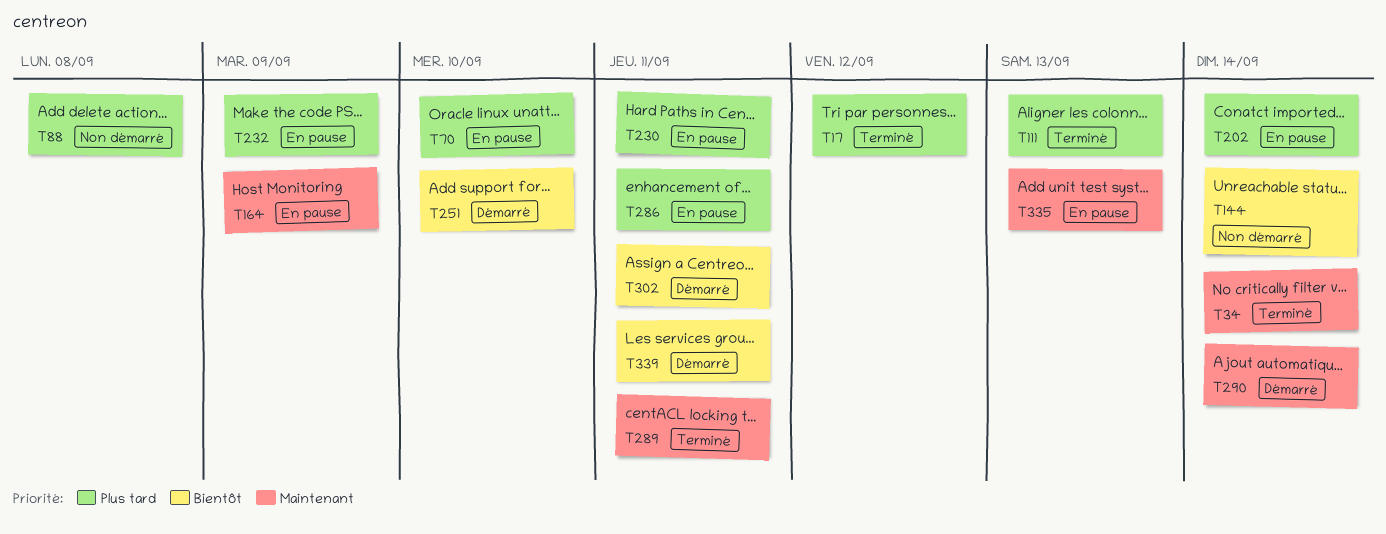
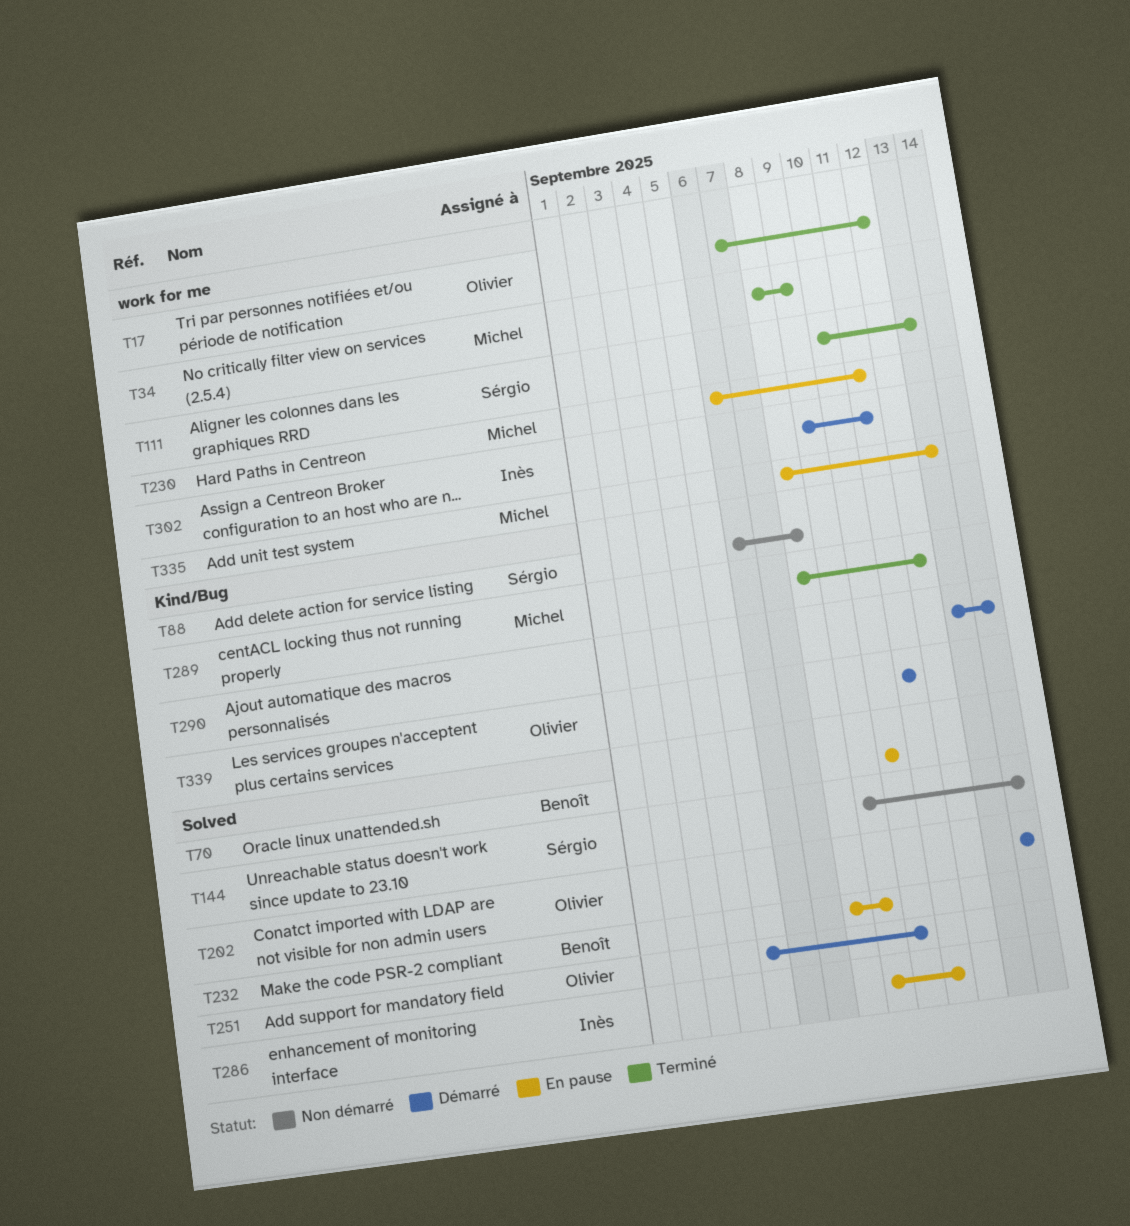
T34, due: Sep 14 -> Sep 9
T164: present -> none
T202, status: En pause -> Démarré
T289, due: Sep 11 -> Sep 12

